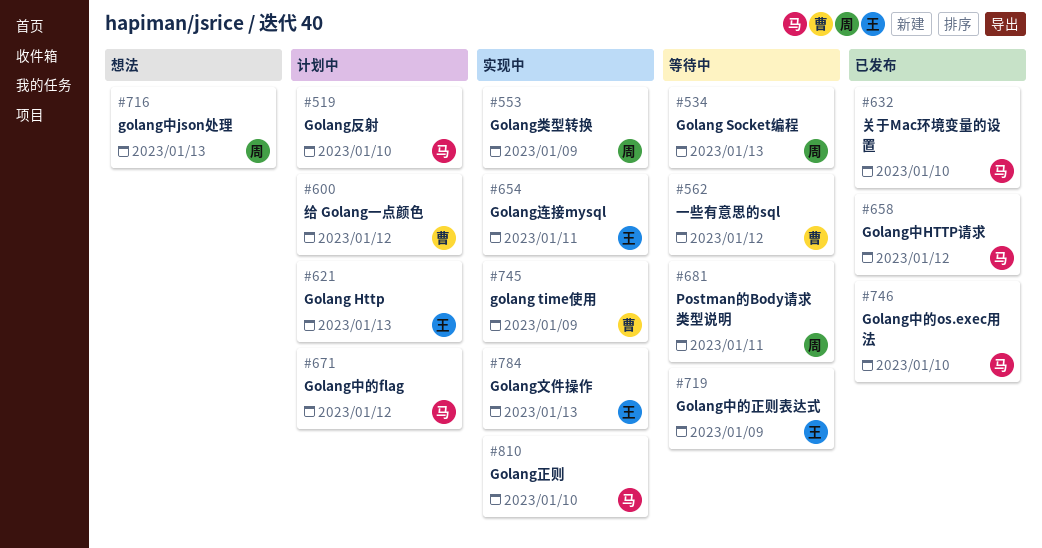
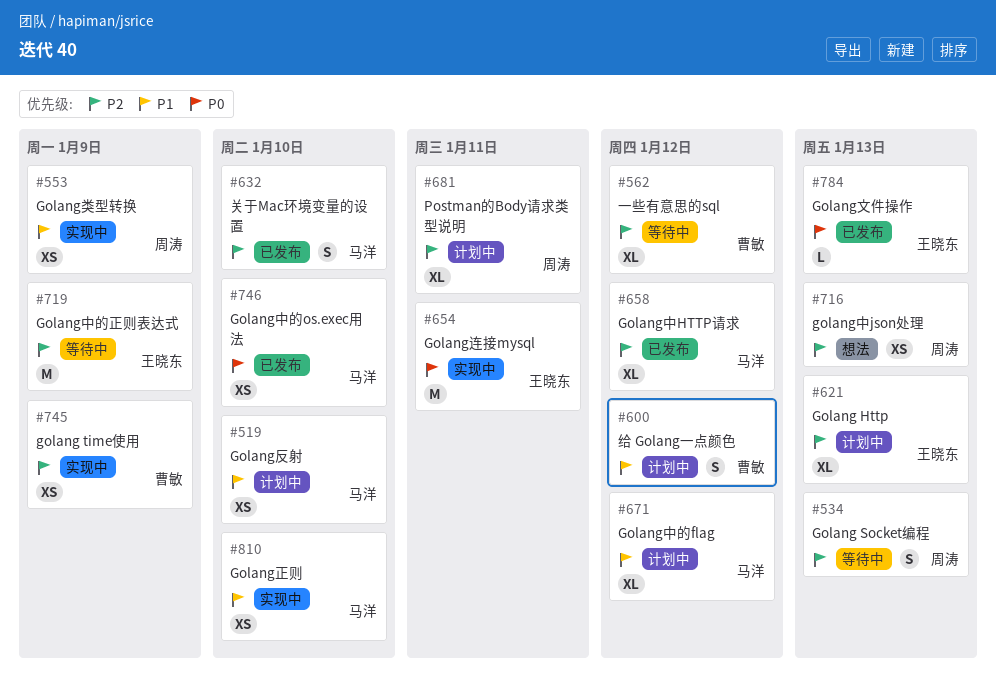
#681, status: 等待中 -> 计划中
#784, status: 实现中 -> 已发布

